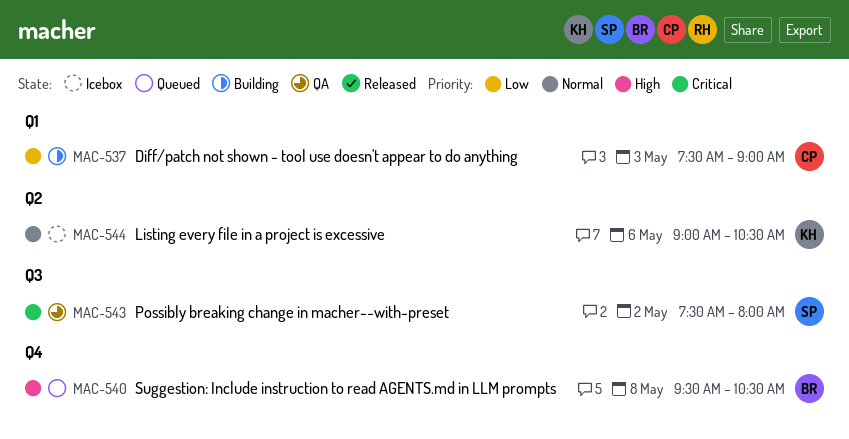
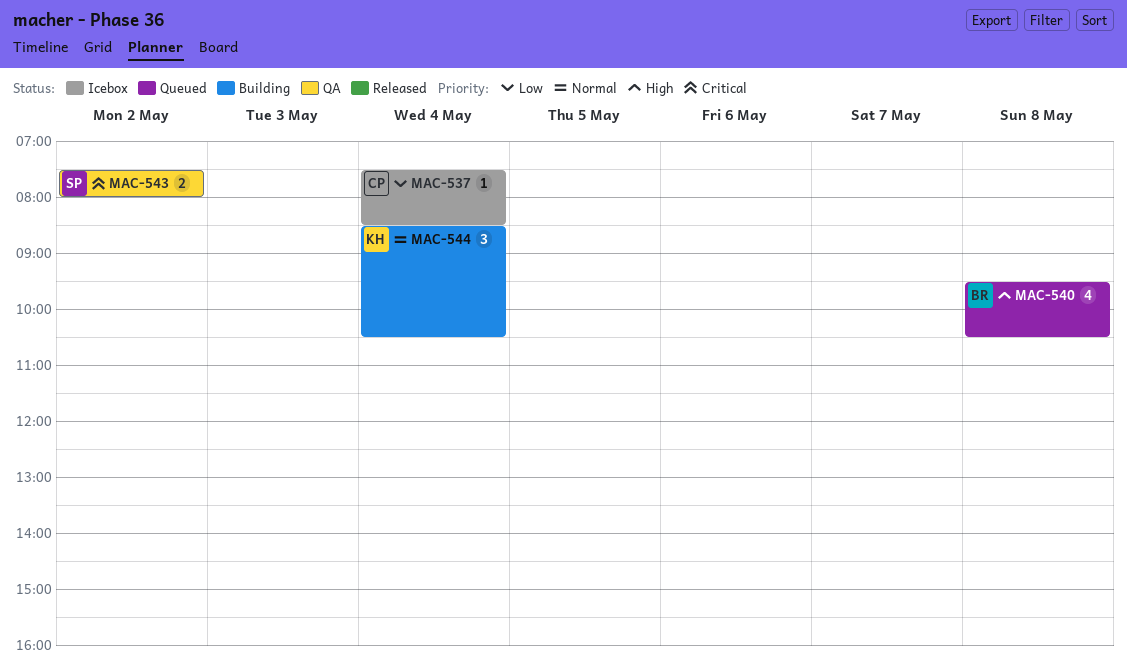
MAC-537, status: Building -> Icebox
MAC-537, day: May 3 -> May 4
MAC-537, ends: 09:00 -> 08:30
MAC-544, status: Icebox -> Building
MAC-544, day: May 6 -> May 4
MAC-544, begins: 09:00 -> 08:30

